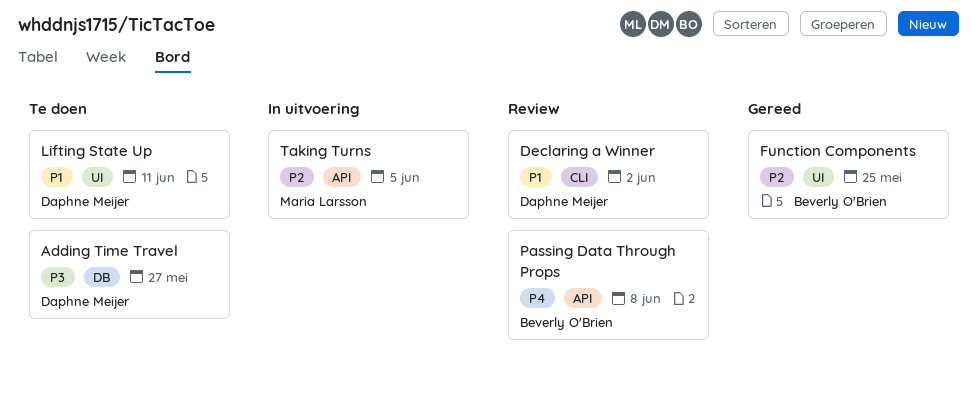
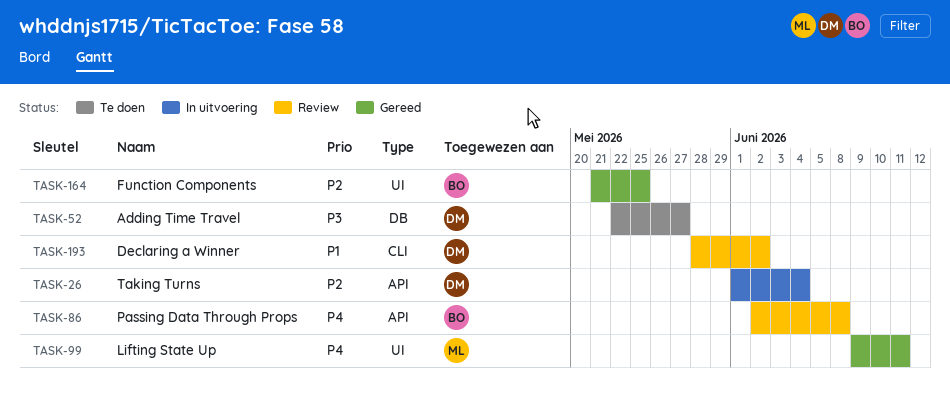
Lifting State Up, status: Te doen -> Gereed
Lifting State Up, owner: Daphne Meijer -> Maria Larsson
Lifting State Up, priority: P1 -> P4
Taking Turns, owner: Maria Larsson -> Daphne Meijer
Taking Turns, due: Jun 5 -> Jun 4

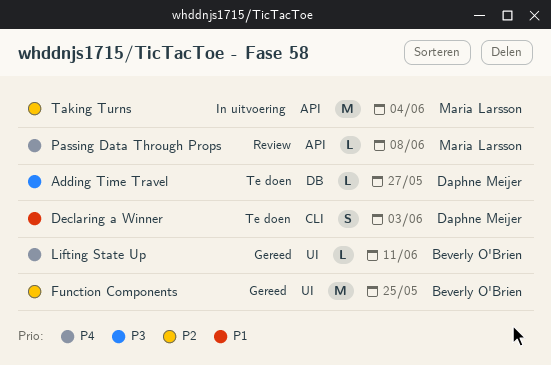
Declaring a Winner, status: Review -> Te doen
Declaring a Winner, due: Jun 2 -> Jun 3
Lifting State Up, owner: Maria Larsson -> Beverly O'Brien
Passing Data Through Props, owner: Beverly O'Brien -> Maria Larsson
Taking Turns, owner: Daphne Meijer -> Maria Larsson

